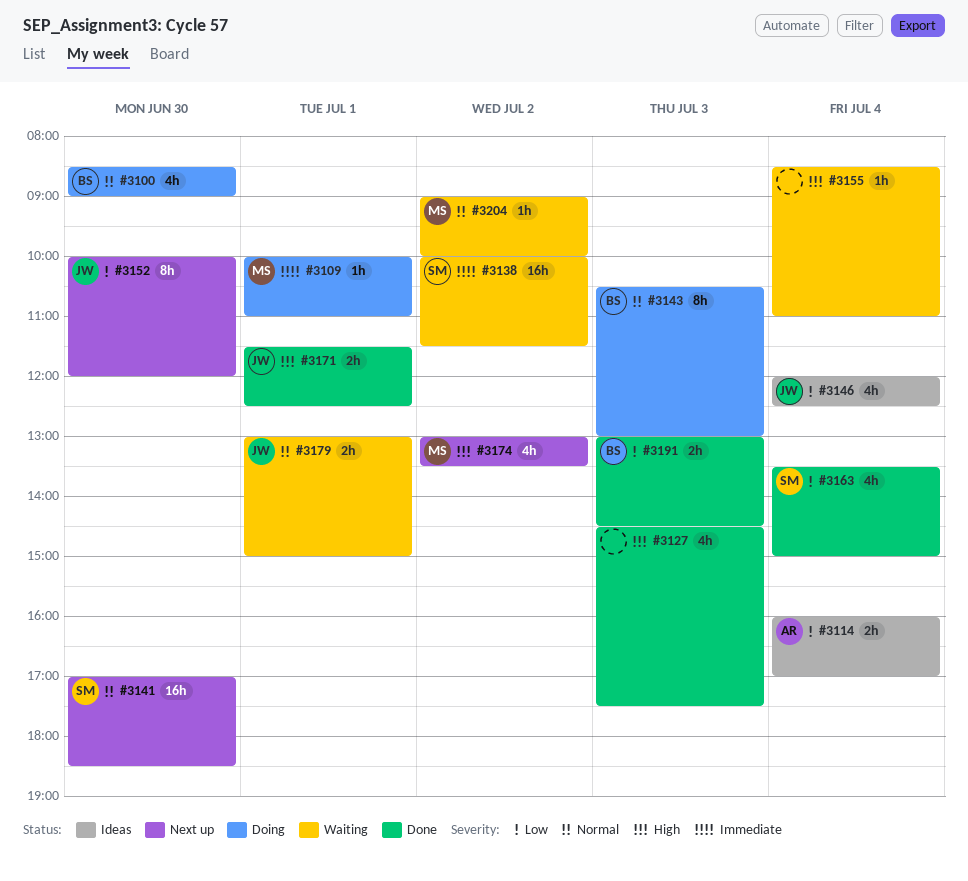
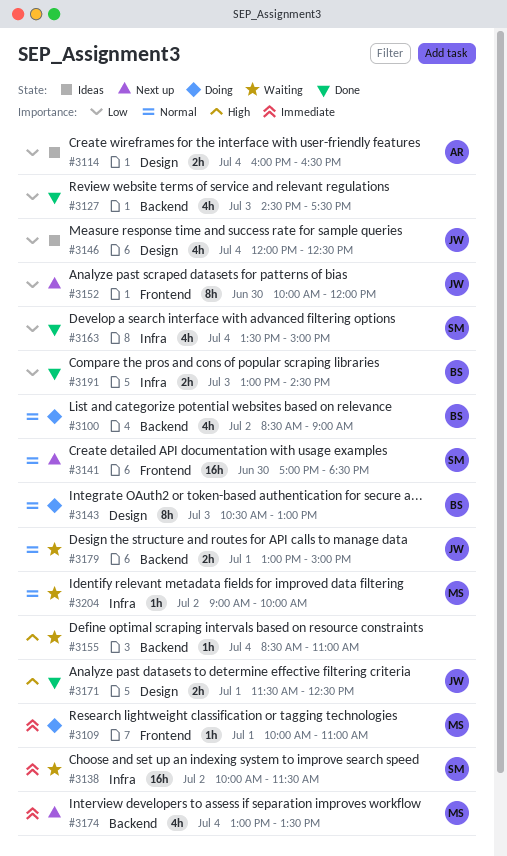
#3100, day: Jun 30 -> Jul 2
#3114, ends: 17:00 -> 16:30
#3127, priority: High -> Low
#3174, priority: High -> Immediate
#3174, day: Jul 2 -> Jul 4

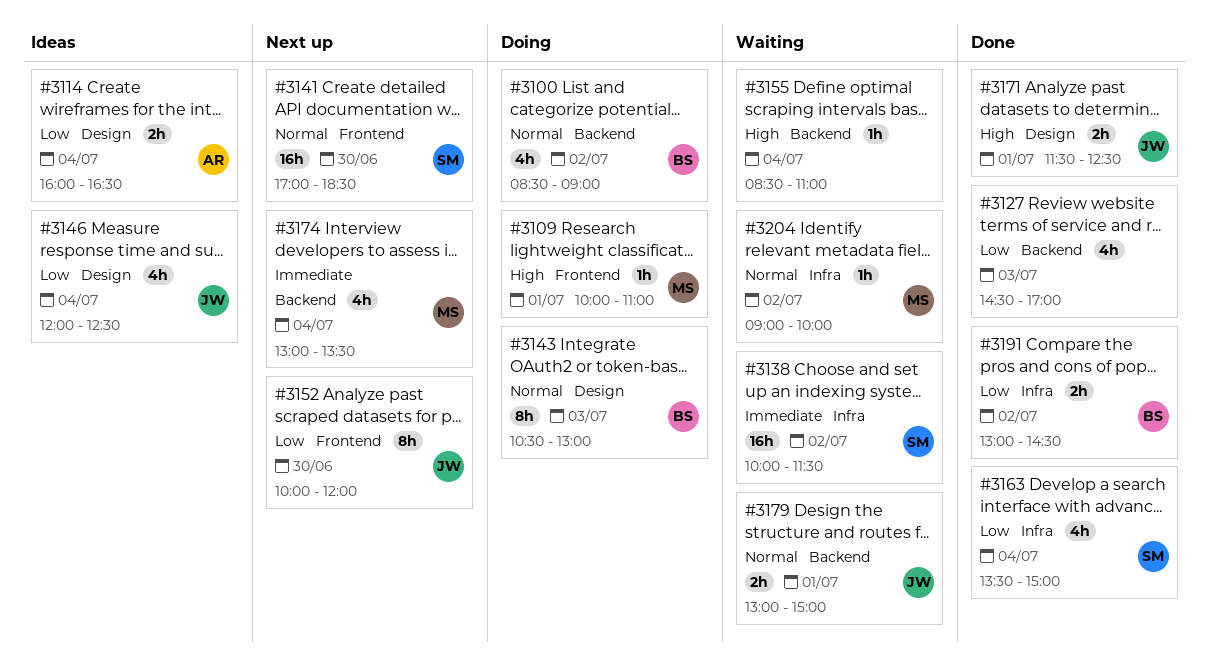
#3109, priority: Immediate -> High
#3127, ends: 17:30 -> 17:00
#3191, day: Jul 3 -> Jul 2

